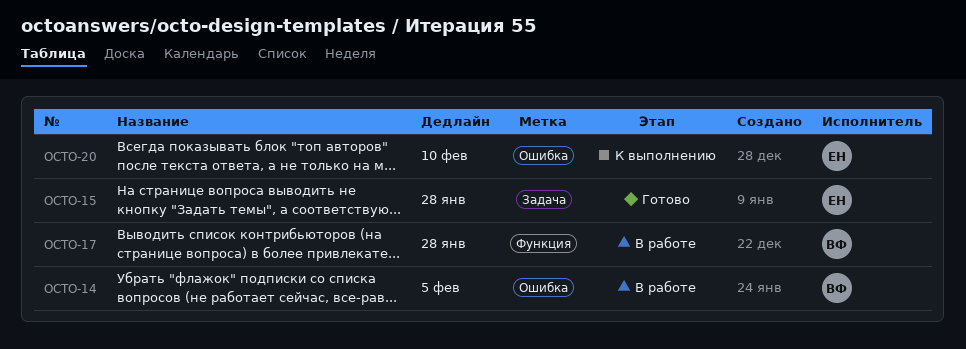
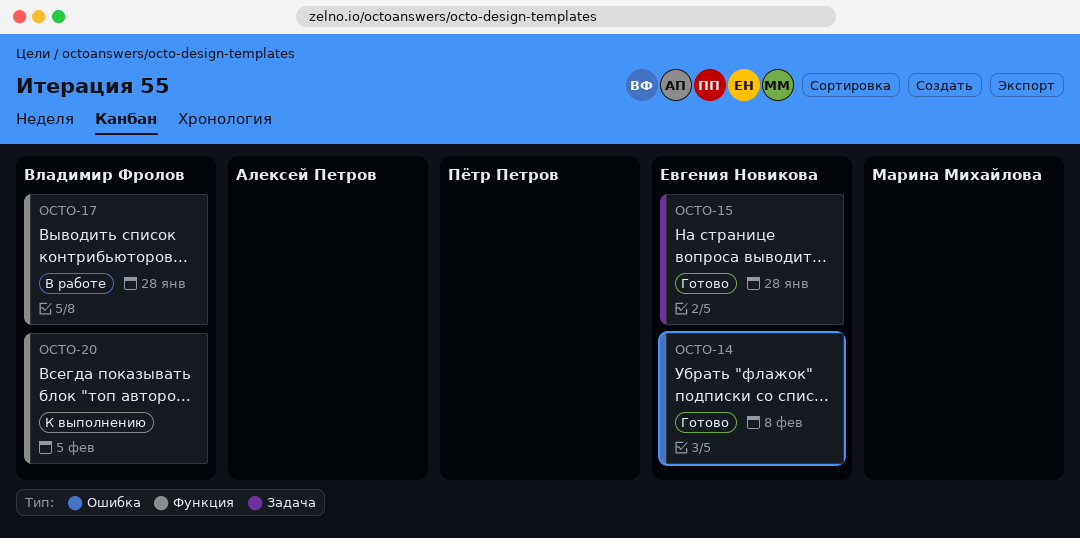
OCTO-14, status: В работе -> Готово
OCTO-14, owner: Владимир Фролов -> Евгения Новикова
OCTO-14, due: Feb 5 -> Feb 8
OCTO-20, owner: Евгения Новикова -> Владимир Фролов
OCTO-20, label: Ошибка -> Функция
OCTO-20, due: Feb 10 -> Feb 5

